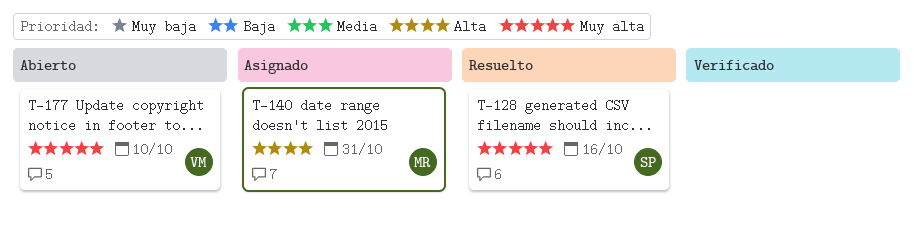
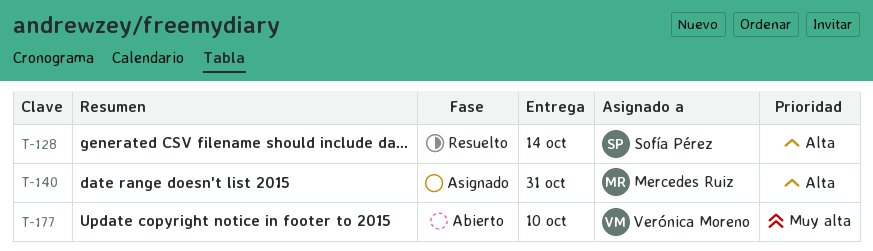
T-128, priority: Muy alta -> Alta
T-128, due: Oct 16 -> Oct 14

